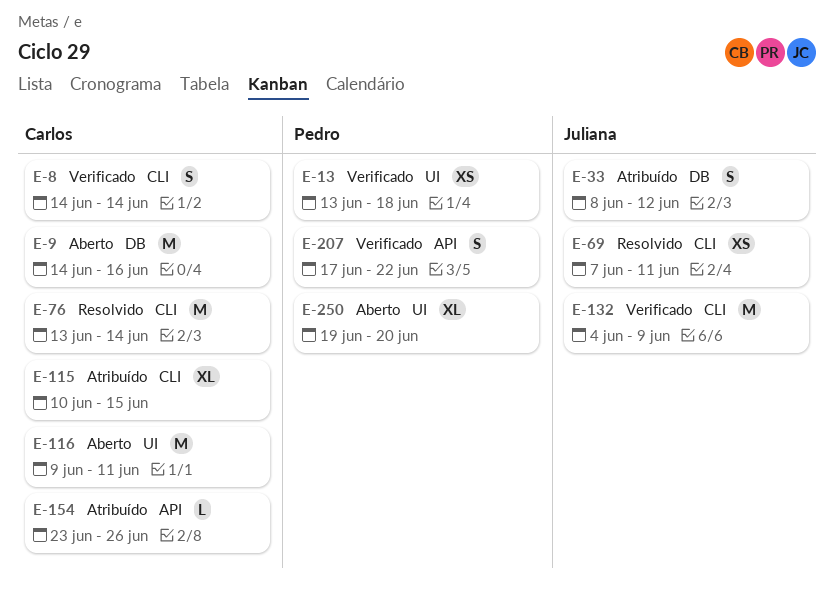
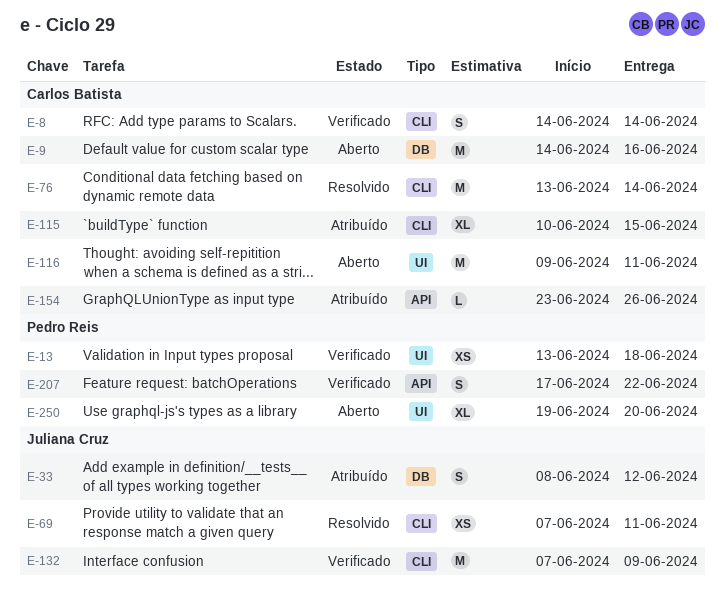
E-132, start: Jun 4 -> Jun 7

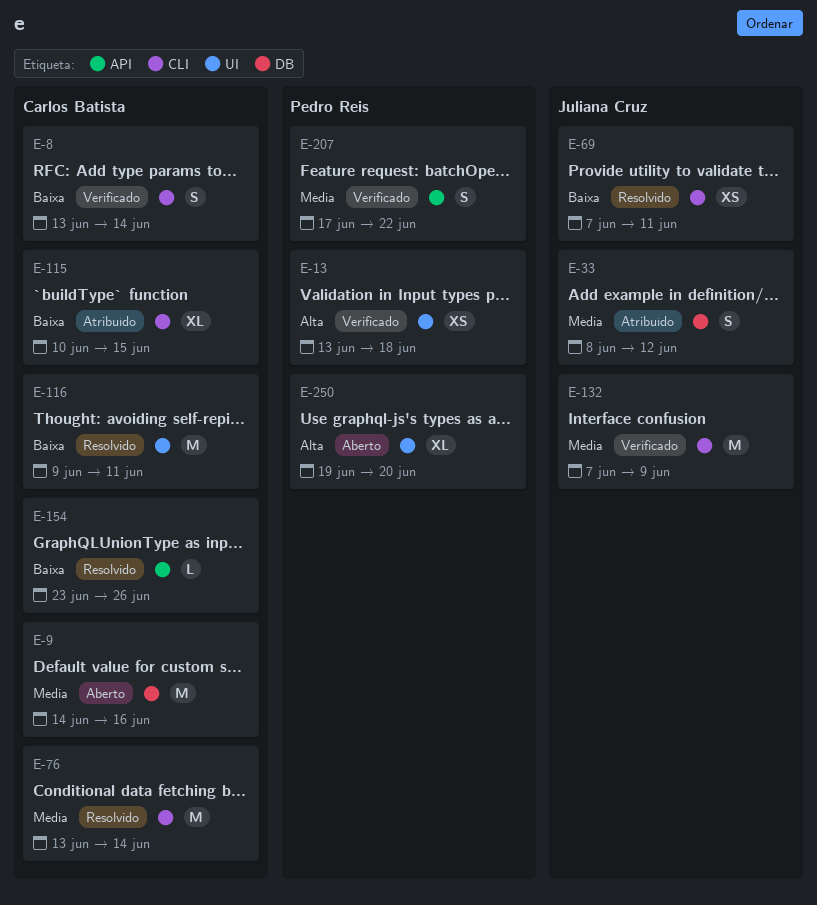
E-8, start: Jun 14 -> Jun 13
E-116, status: Aberto -> Resolvido
E-154, status: Atribuído -> Resolvido

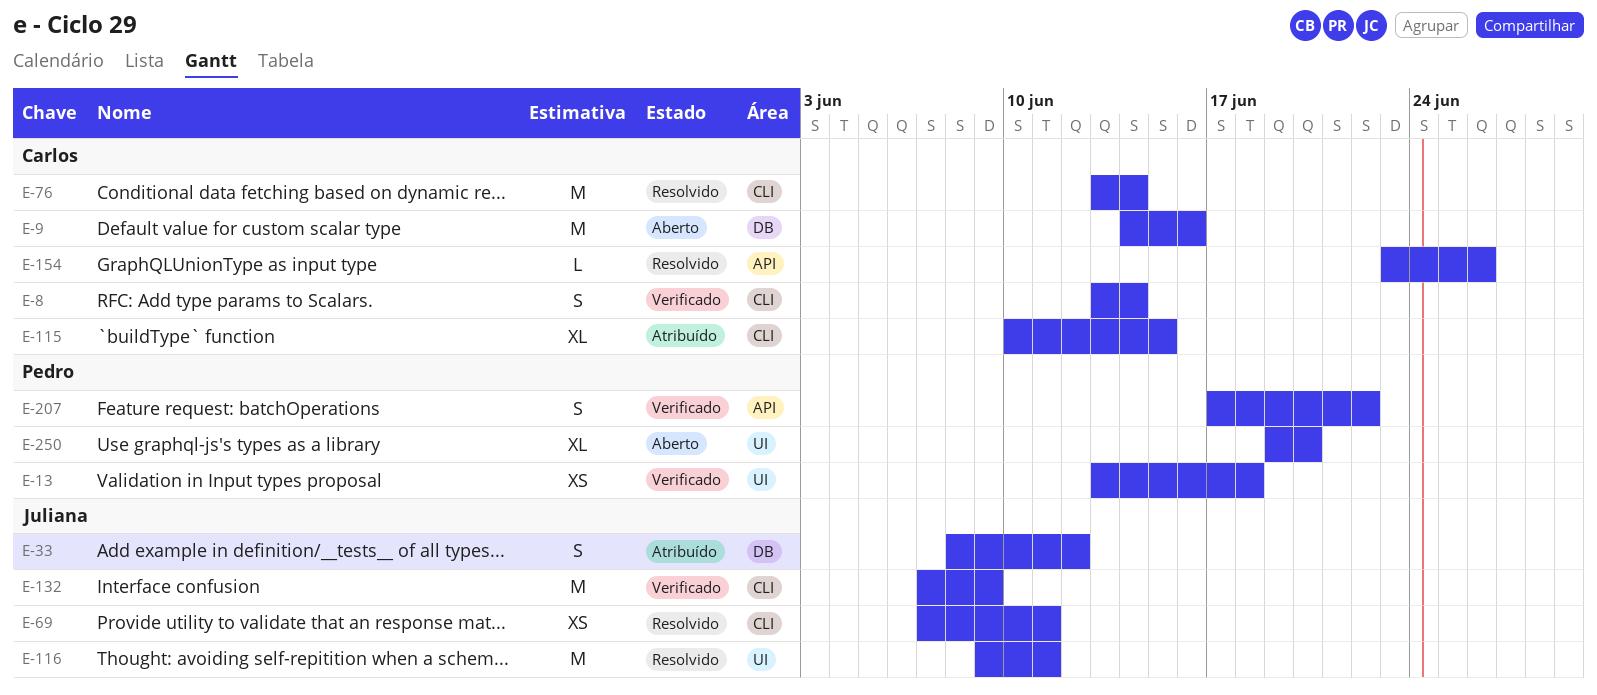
E-116, owner: Carlos Batista -> Juliana Cruz

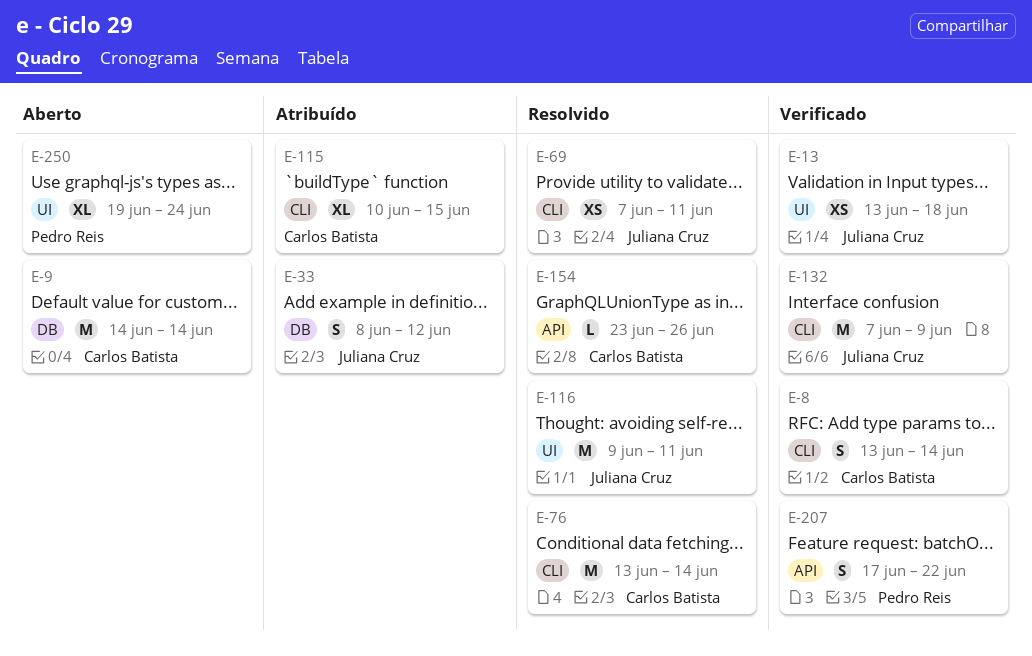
E-9, due: Jun 16 -> Jun 14
E-13, owner: Pedro Reis -> Juliana Cruz
E-250, due: Jun 20 -> Jun 24

